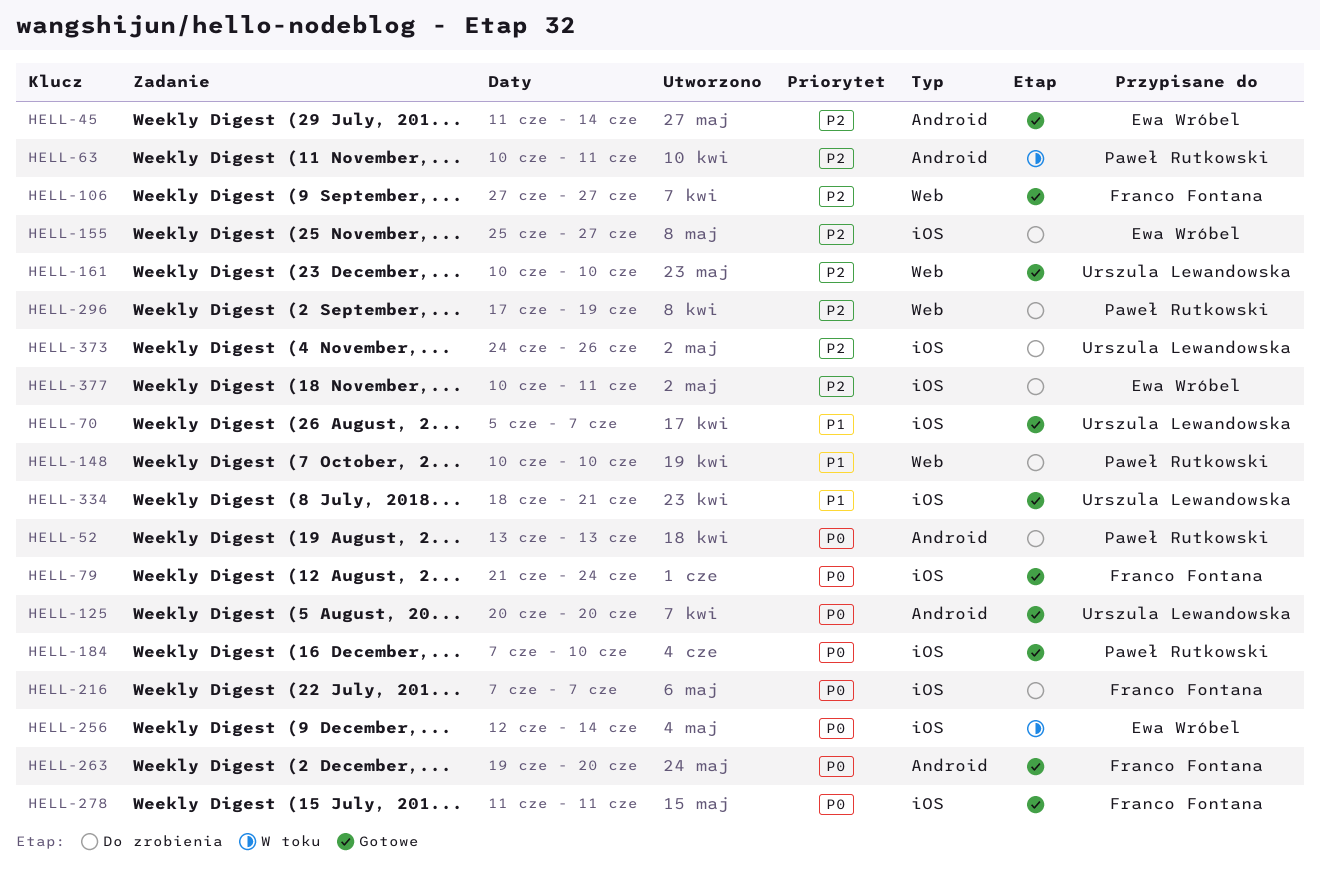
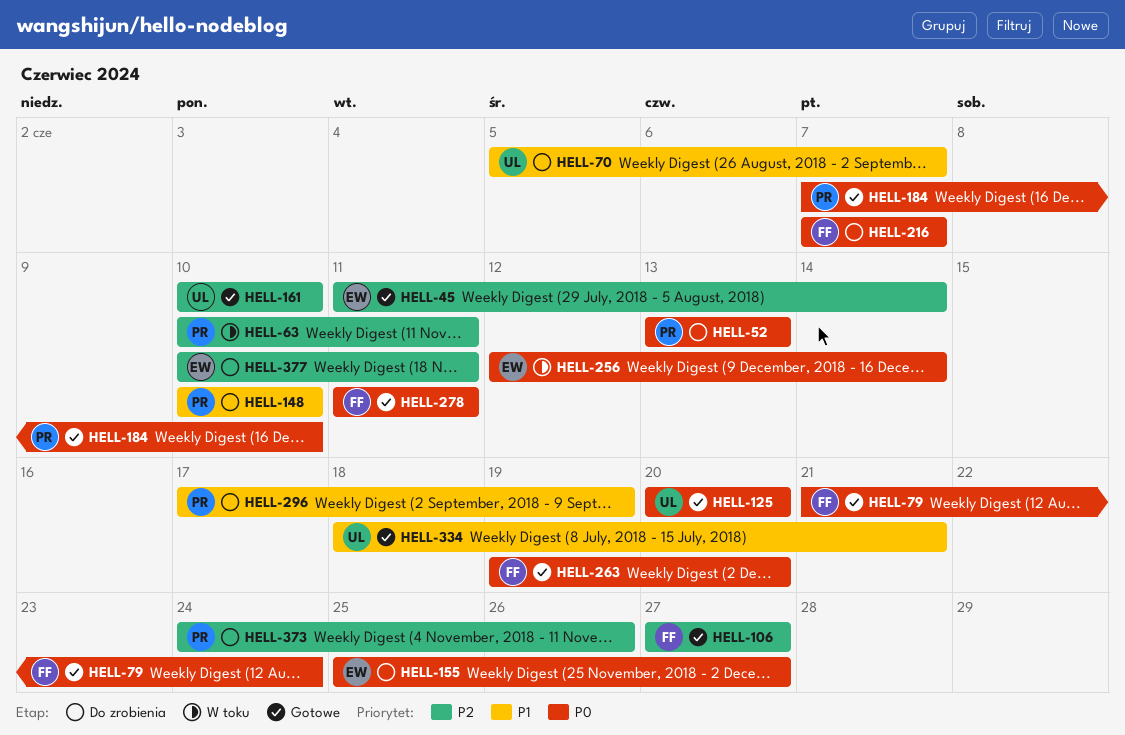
HELL-70, status: Gotowe -> Do zrobienia
HELL-155, priority: P2 -> P0
HELL-296, priority: P2 -> P1
HELL-373, owner: Urszula Lewandowska -> Paweł Rutkowski

